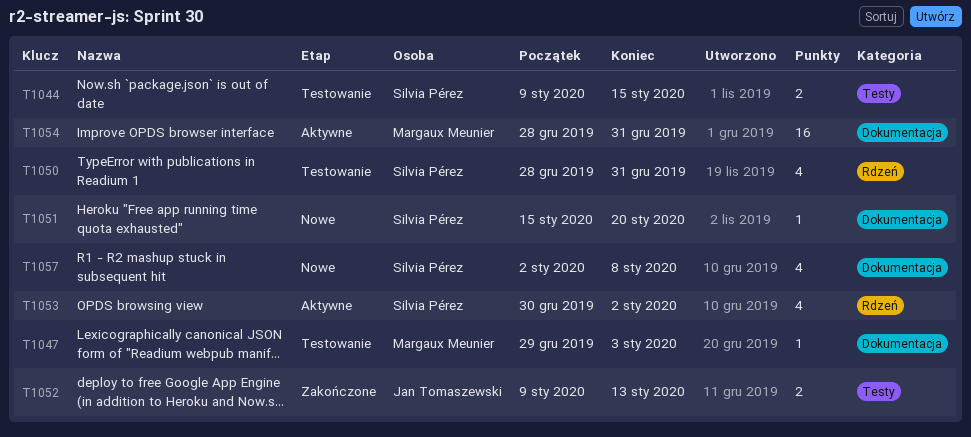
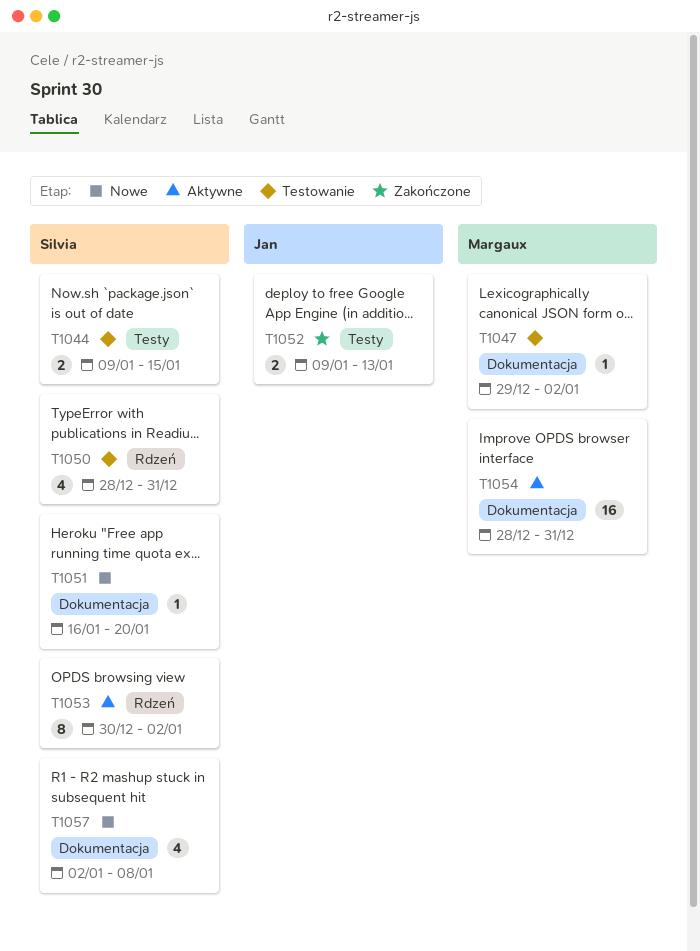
T1047, due: Jan 3 -> Jan 2
T1051, start: Jan 15 -> Jan 16
T1053, estimate: 4 -> 8

